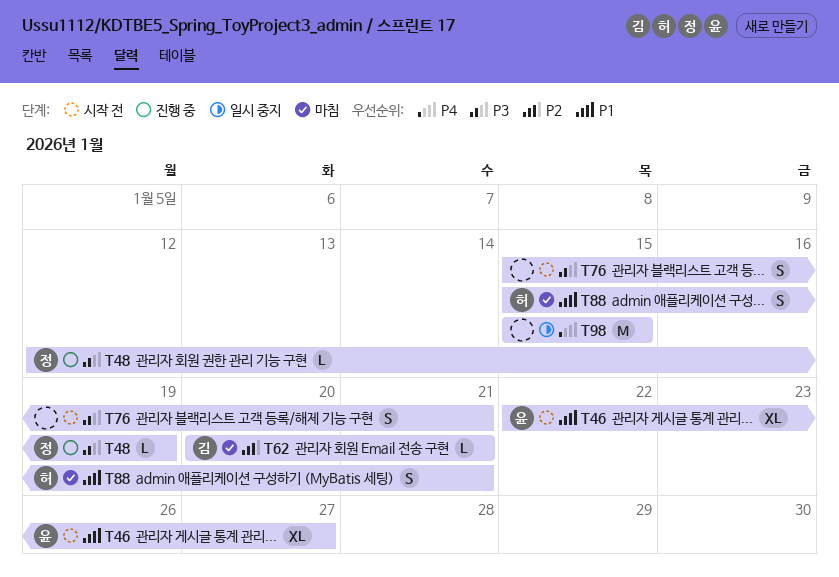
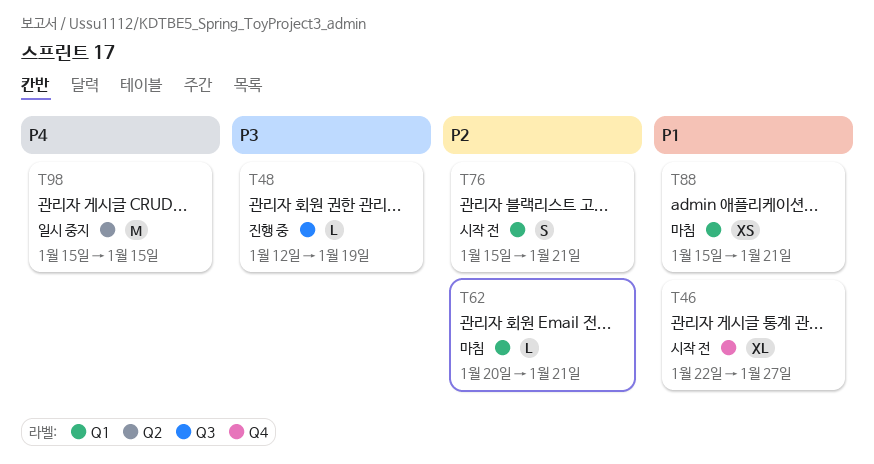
T76, priority: P3 -> P2
T88, estimate: S -> XS

